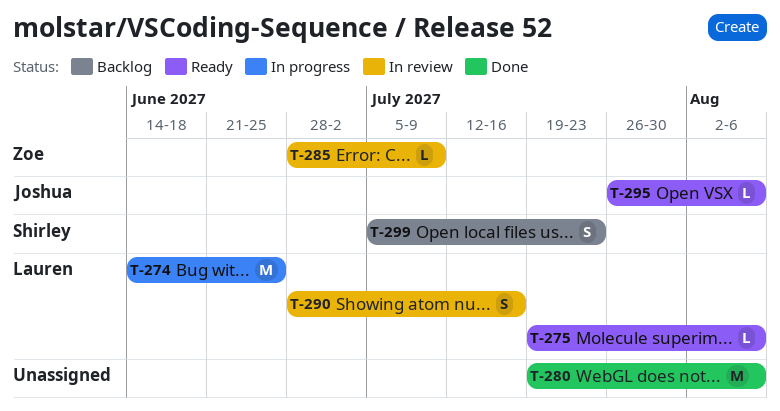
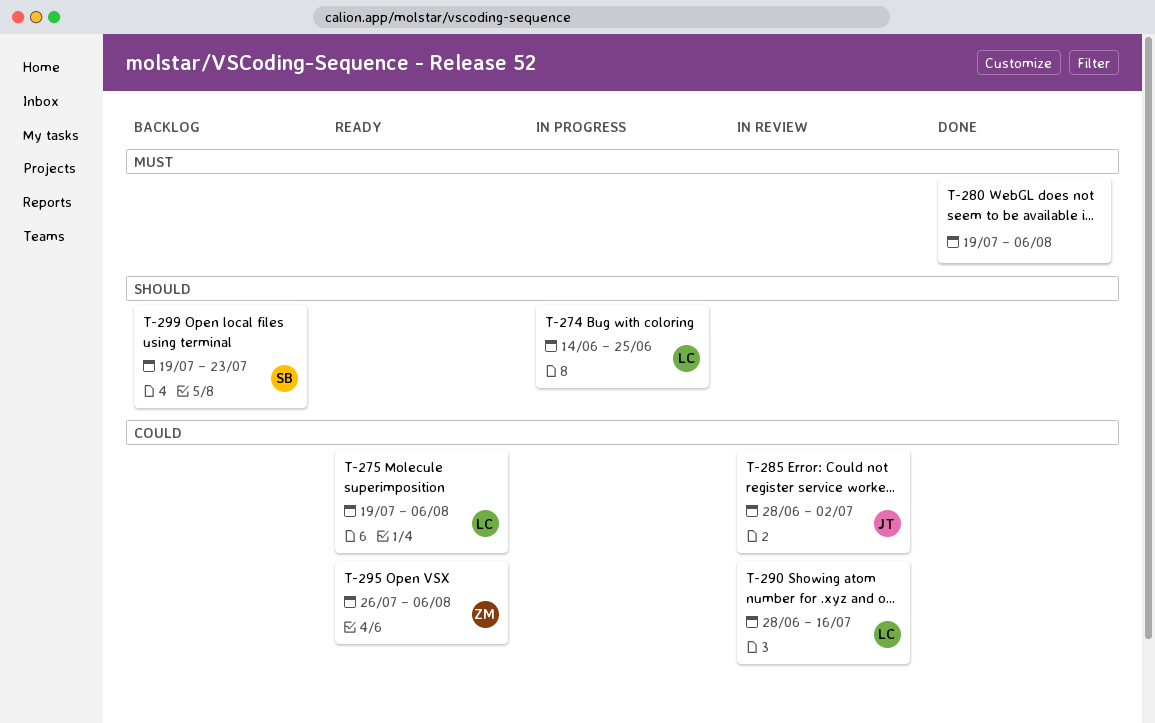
T-285, owner: Zoe -> Joshua
T-285, due: Jul 9 -> Jul 2
T-295, owner: Joshua -> Zoe
T-299, start: Jul 5 -> Jul 19

